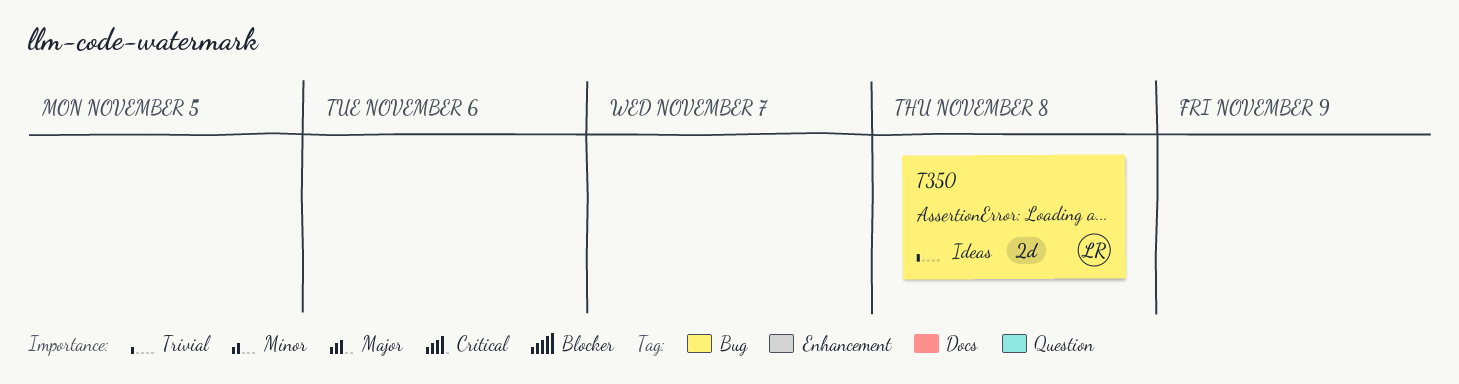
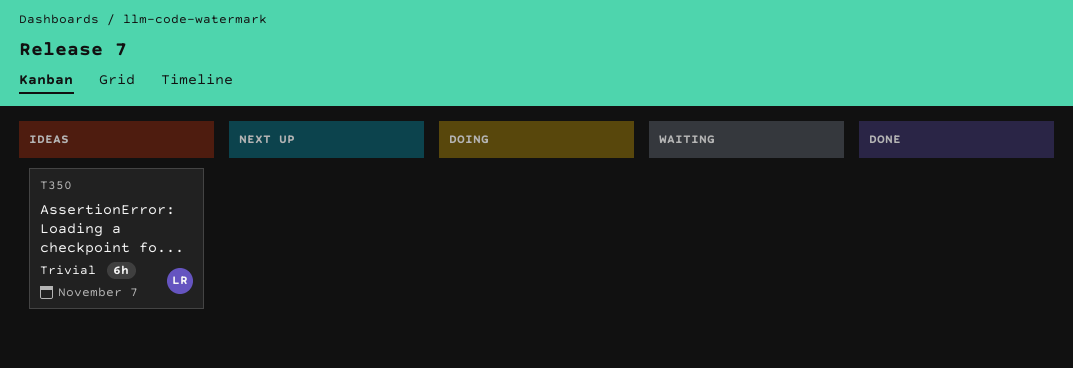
T350, estimate: 2d -> 6h
T350, due: Nov 8 -> Nov 7

